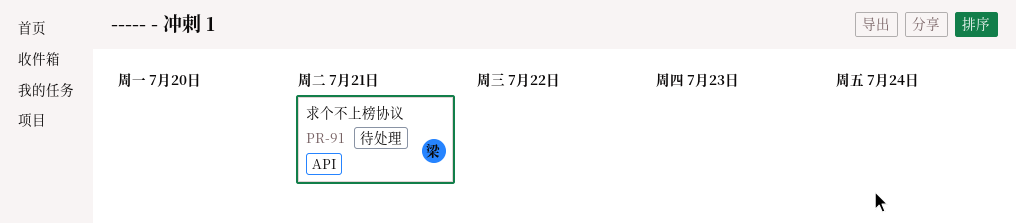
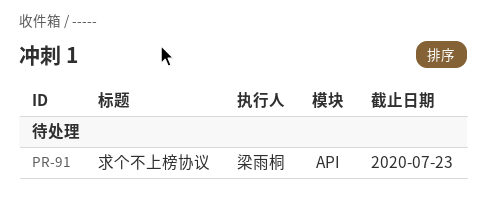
PR-91, due: Jul 21 -> Jul 23

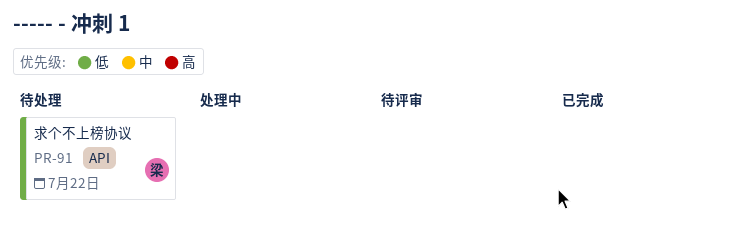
PR-91, due: Jul 23 -> Jul 22

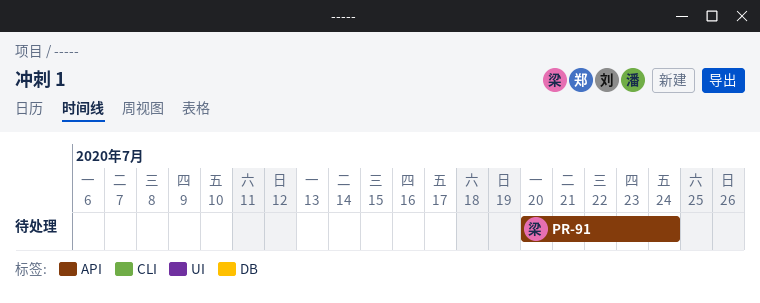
PR-91, due: Jul 22 -> Jul 24

